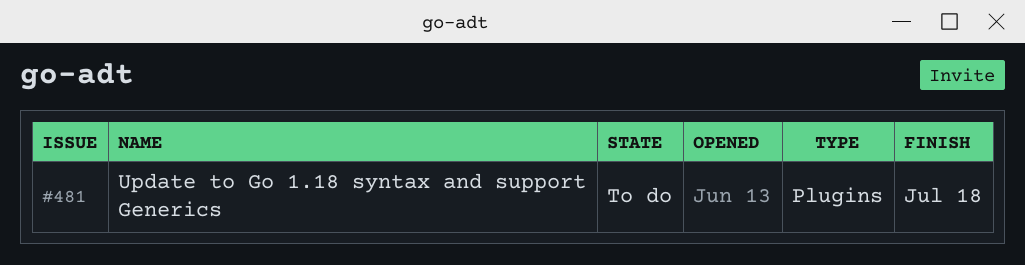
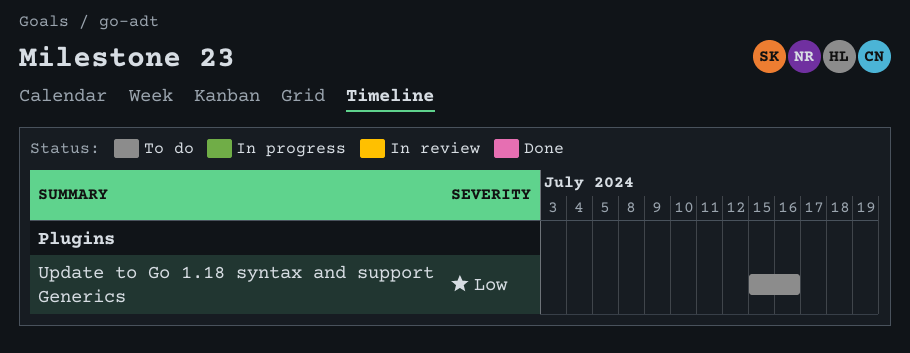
Update to Go 1.18 syntax and support Generics, due: Jul 18 -> Jul 16

